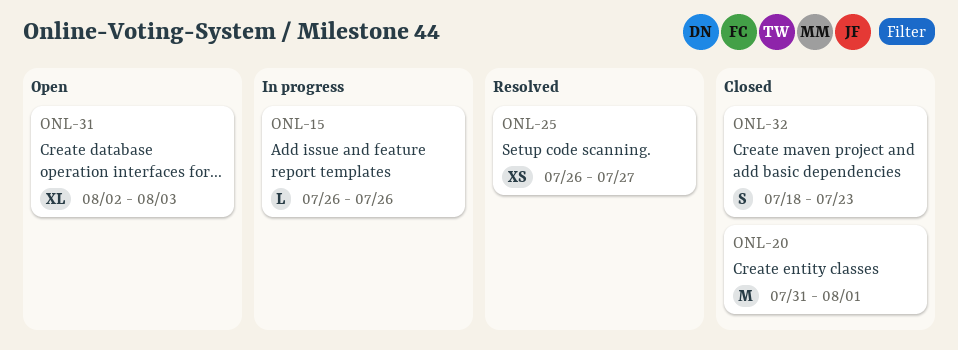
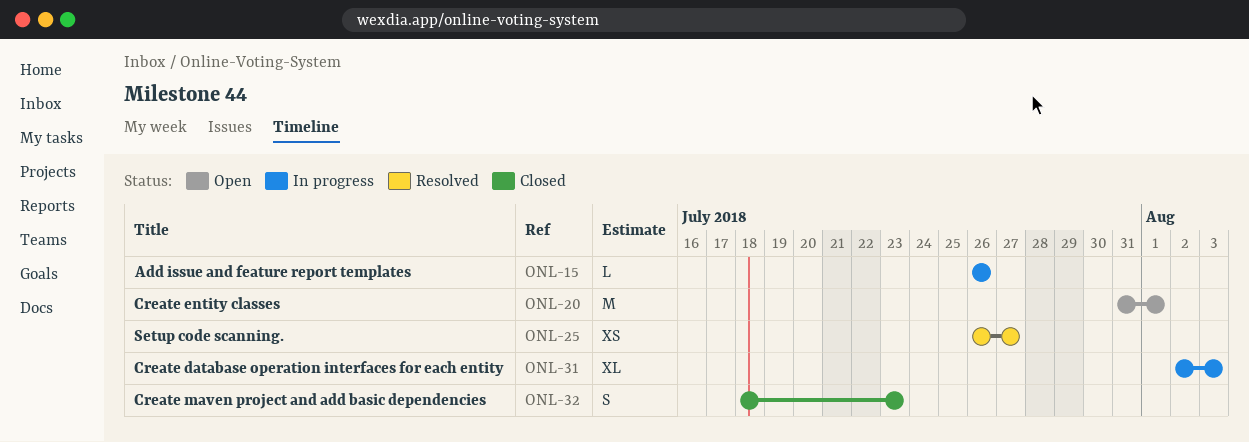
ONL-20, status: Closed -> Open
ONL-31, status: Open -> In progress

